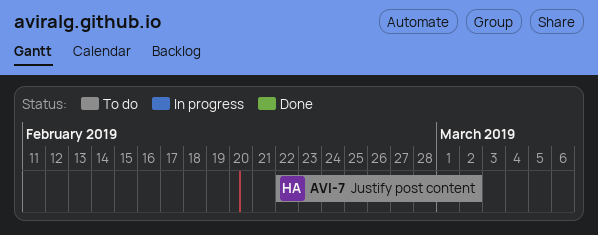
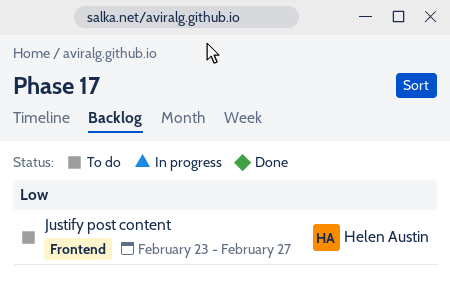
Justify post content, start: Feb 22 -> Feb 23
Justify post content, due: Mar 2 -> Feb 27

